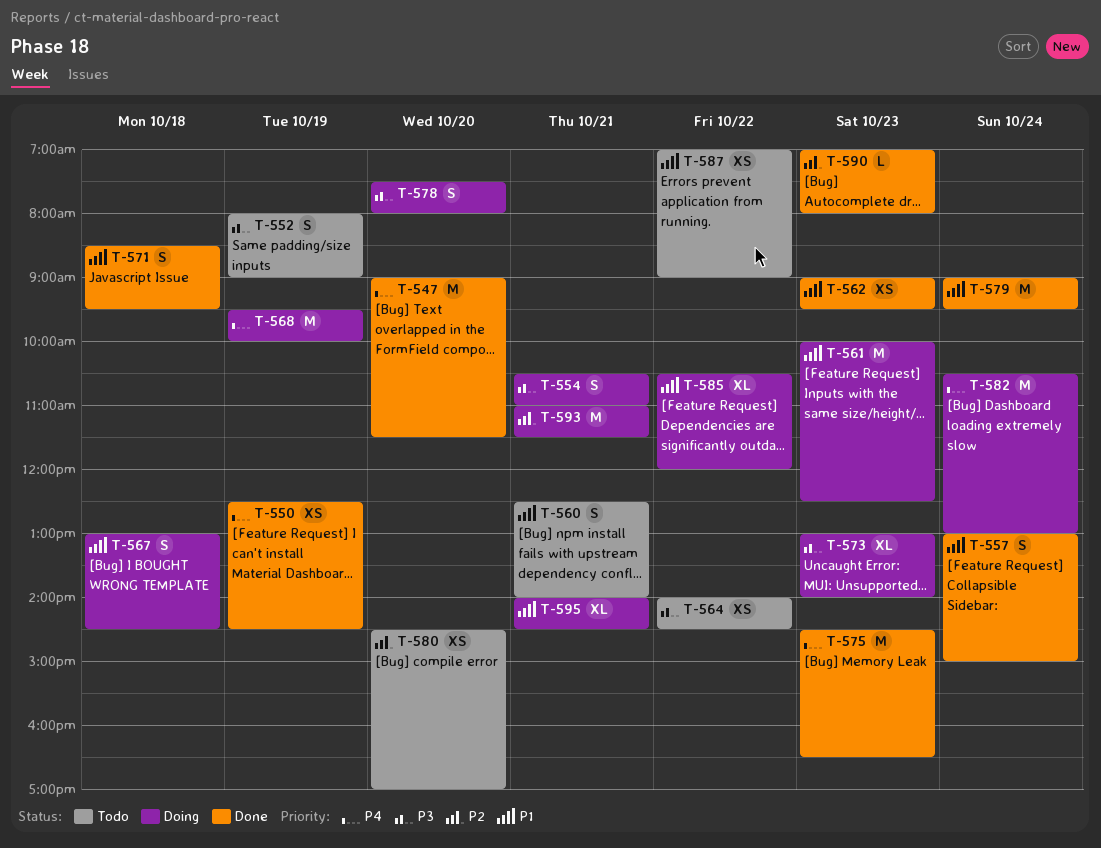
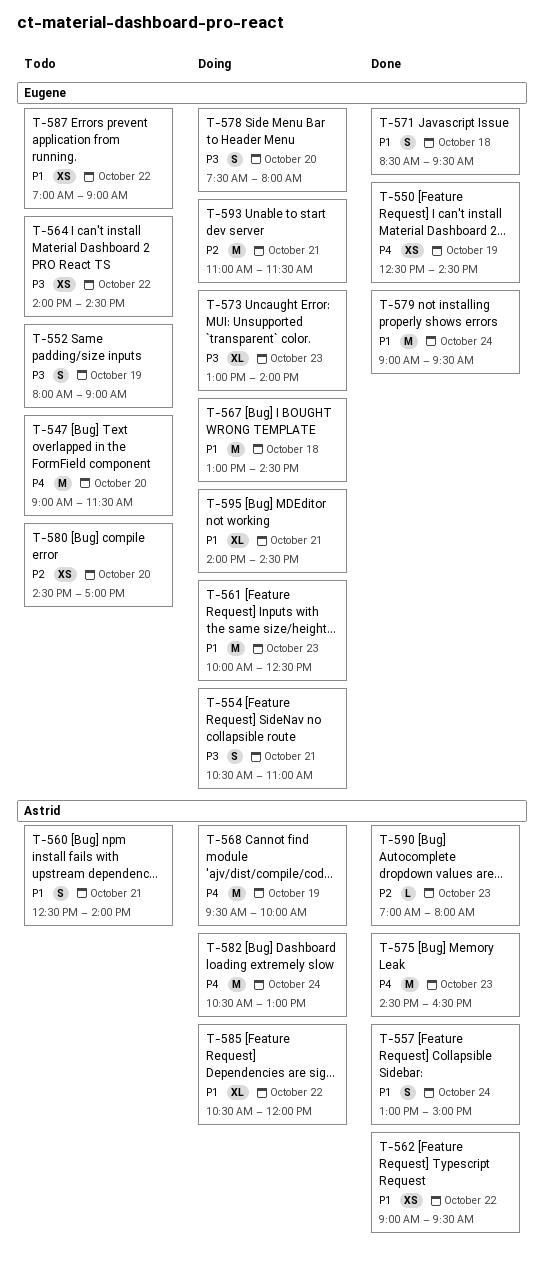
T-547, status: Done -> Todo
T-562, day: Oct 23 -> Oct 22
T-567, estimate: S -> M

